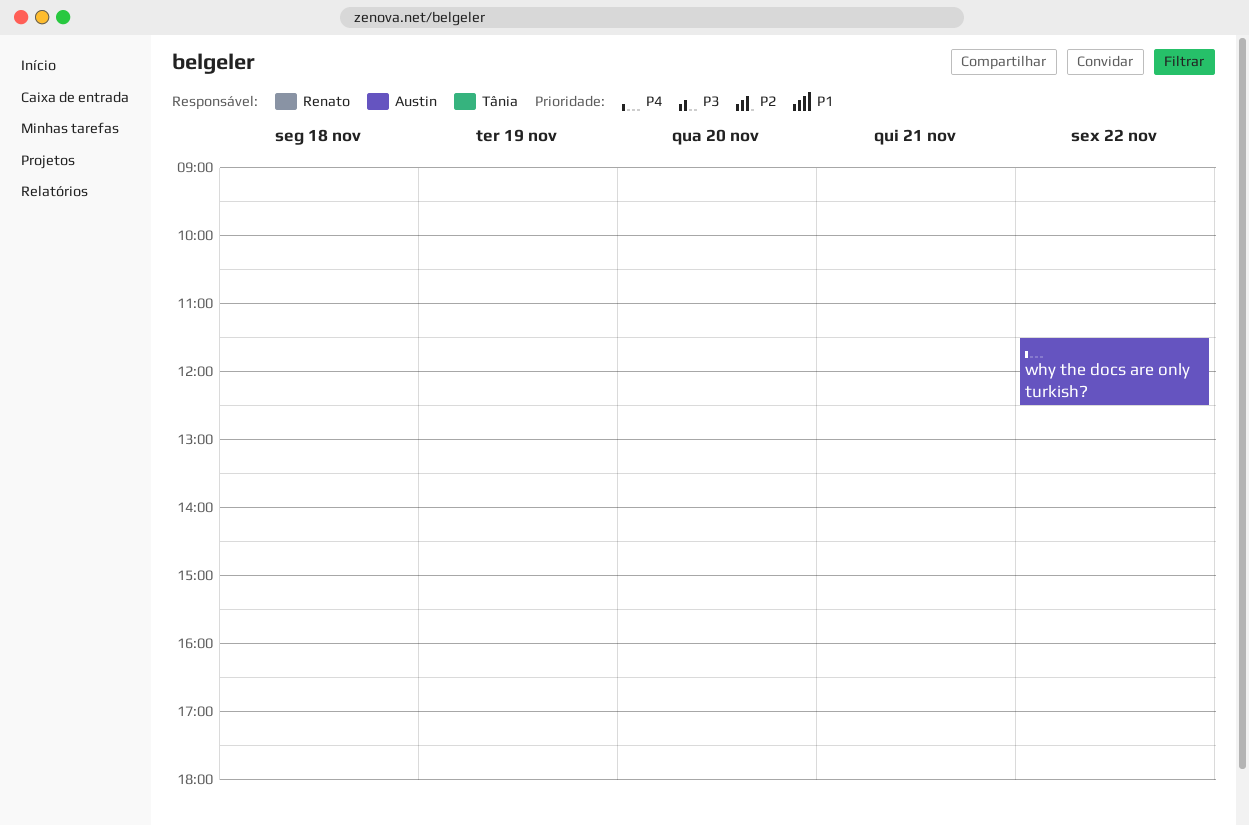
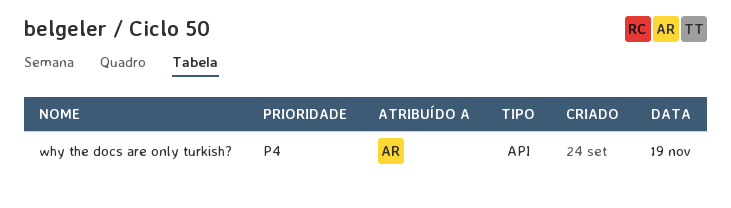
why the docs are only turkish?, day: Nov 22 -> Nov 19

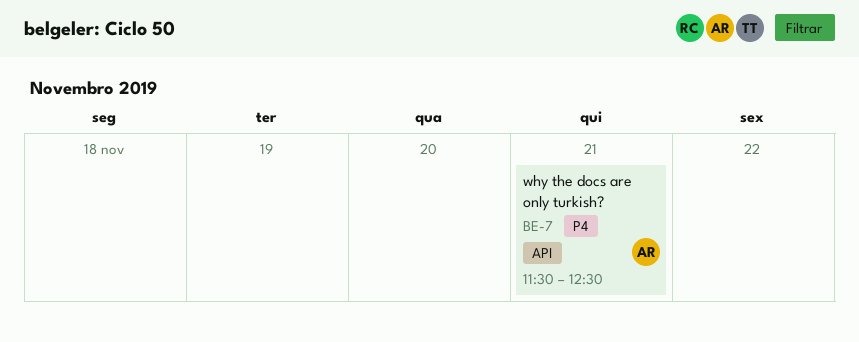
why the docs are only turkish?, day: Nov 19 -> Nov 21

